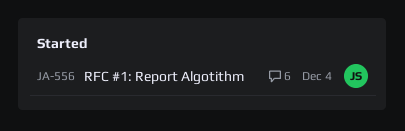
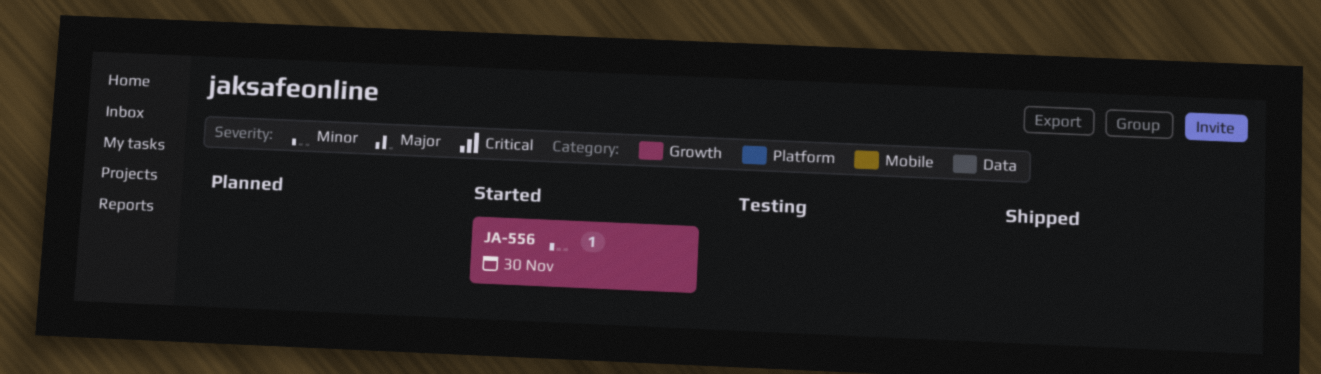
JA-556, due: Dec 4 -> Nov 30

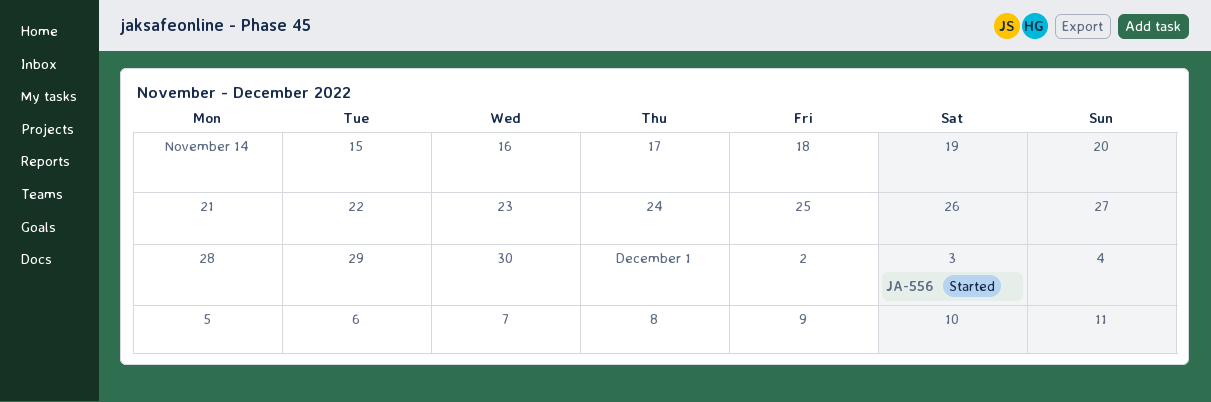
JA-556, due: Nov 30 -> Dec 3

